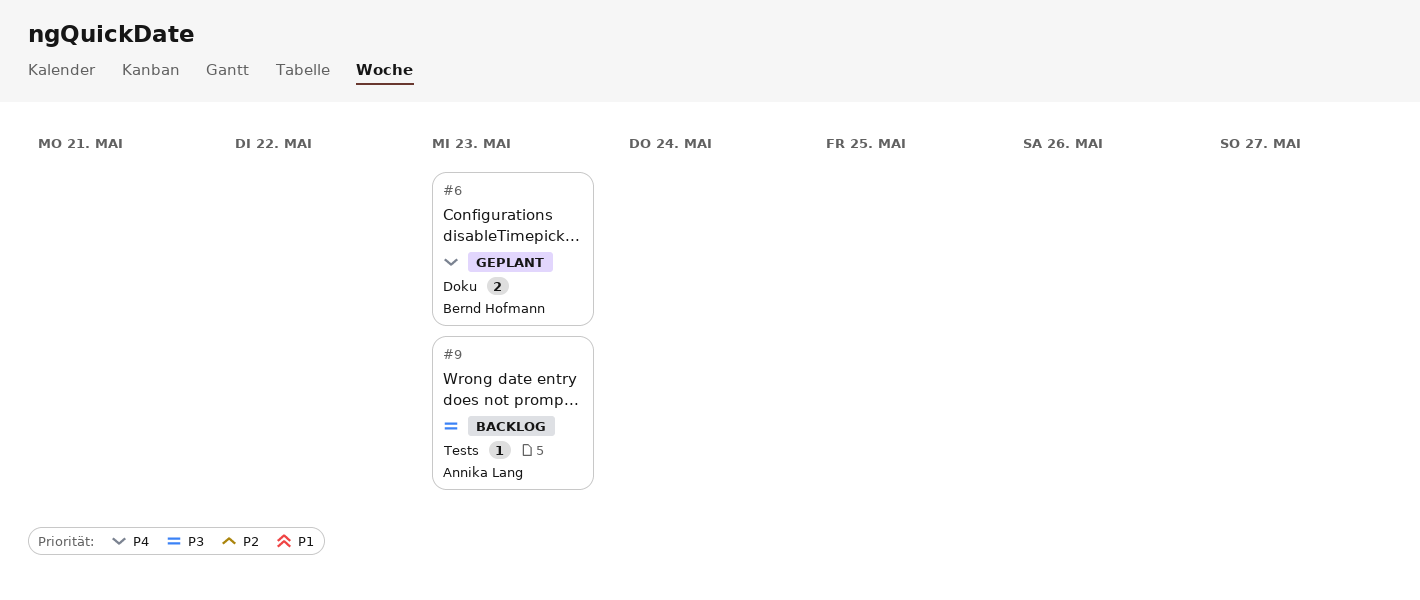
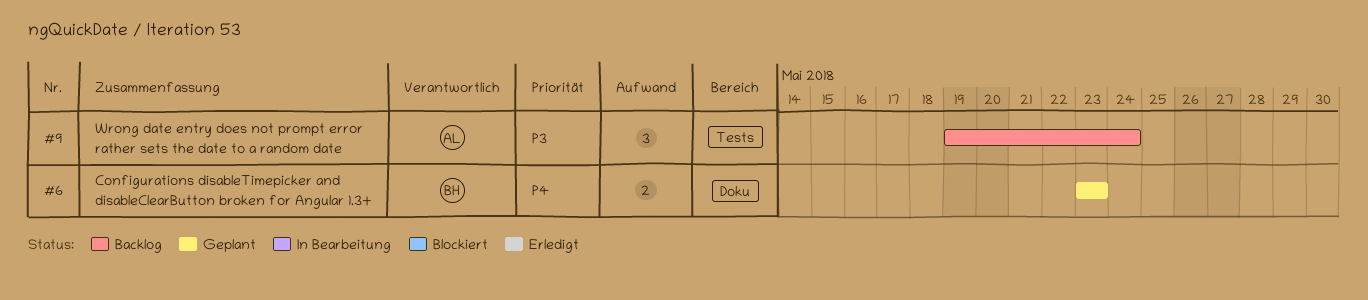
#9, estimate: 1 -> 3
#9, due: May 23 -> May 24

